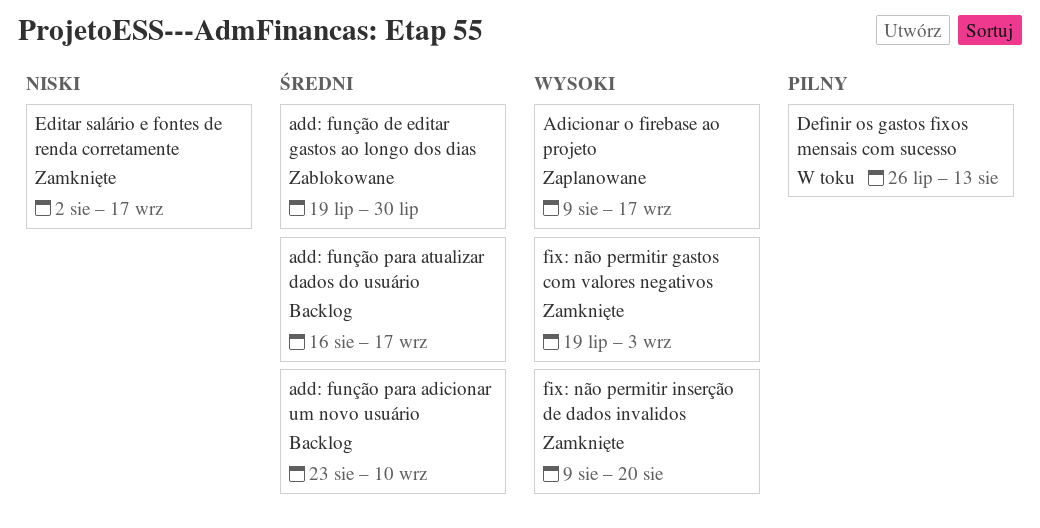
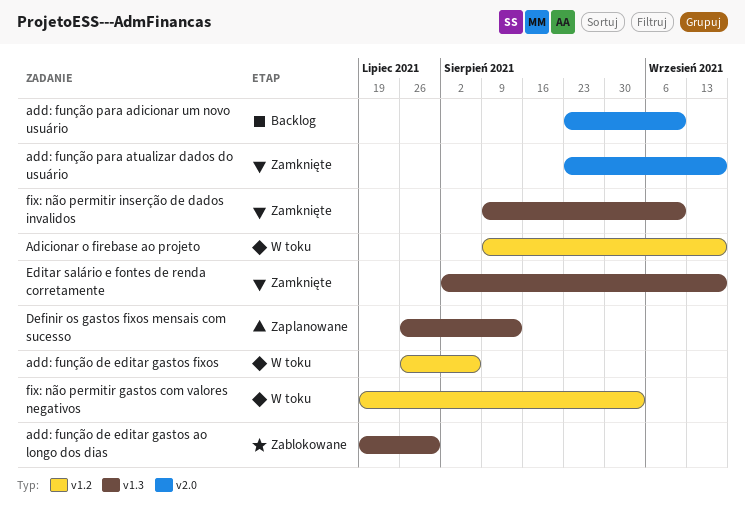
add: função de editar gastos fixos: none -> present
add: função para atualizar dados do usuário, status: Backlog -> Zamknięte
add: função para atualizar dados do usuário, start: Aug 16 -> Aug 23
Adicionar o firebase ao projeto, status: Zaplanowane -> W toku
Definir os gastos fixos mensais com sucesso, status: W toku -> Zaplanowane
fix: não permitir gastos com valores negativos, status: Zamknięte -> W toku
fix: não permitir inserção de dados invalidos, due: Aug 20 -> Sep 10

